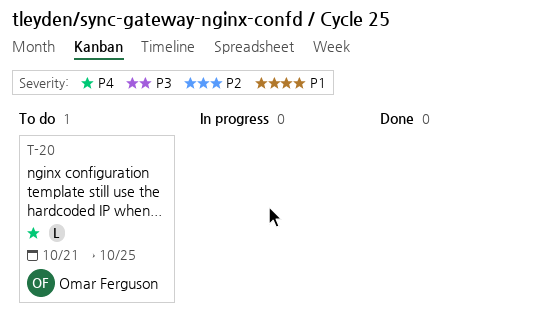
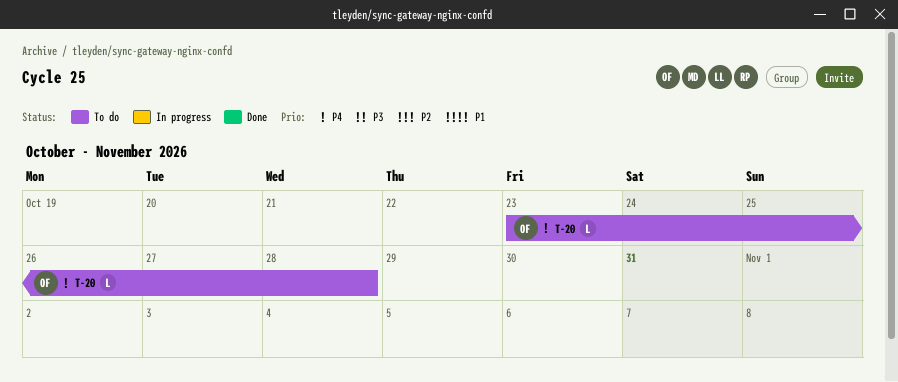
T-20, start: Oct 21 -> Oct 23
T-20, due: Oct 25 -> Oct 28

